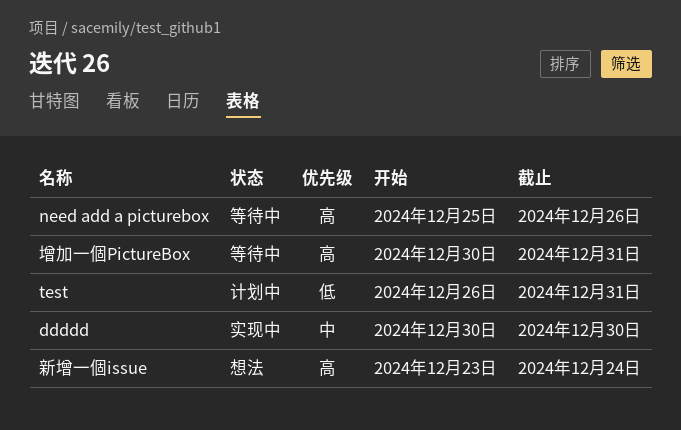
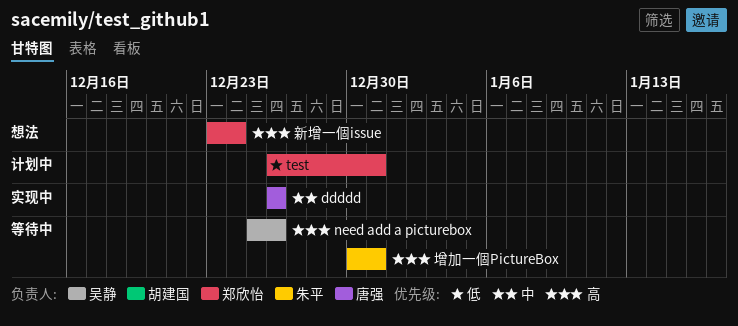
ddddd, start: Dec 30 -> Dec 26
ddddd, due: Dec 30 -> Dec 26

